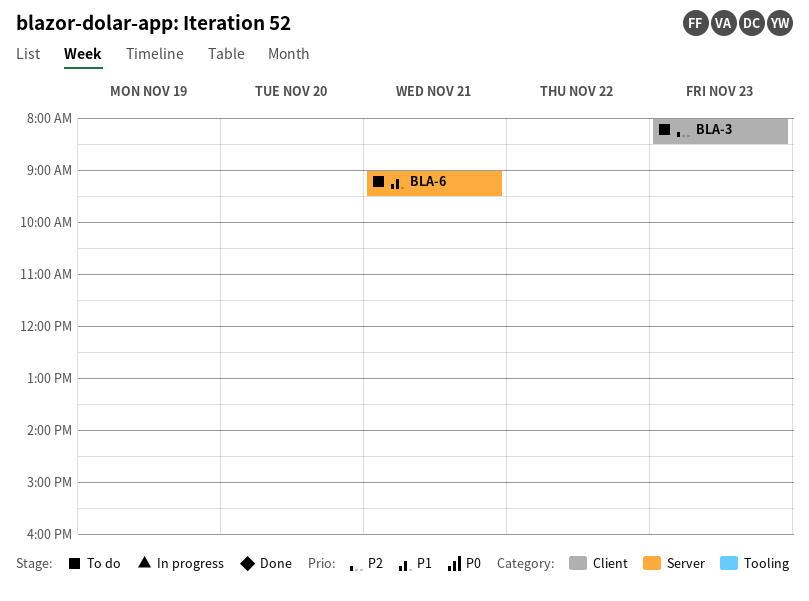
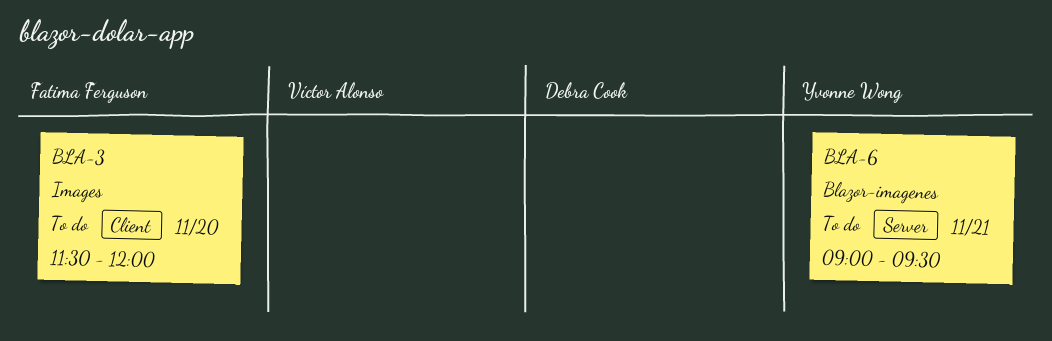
BLA-3, day: Nov 23 -> Nov 20
BLA-3, begins: 08:00 -> 11:30
BLA-3, ends: 08:30 -> 12:00

